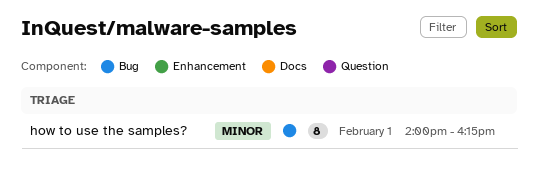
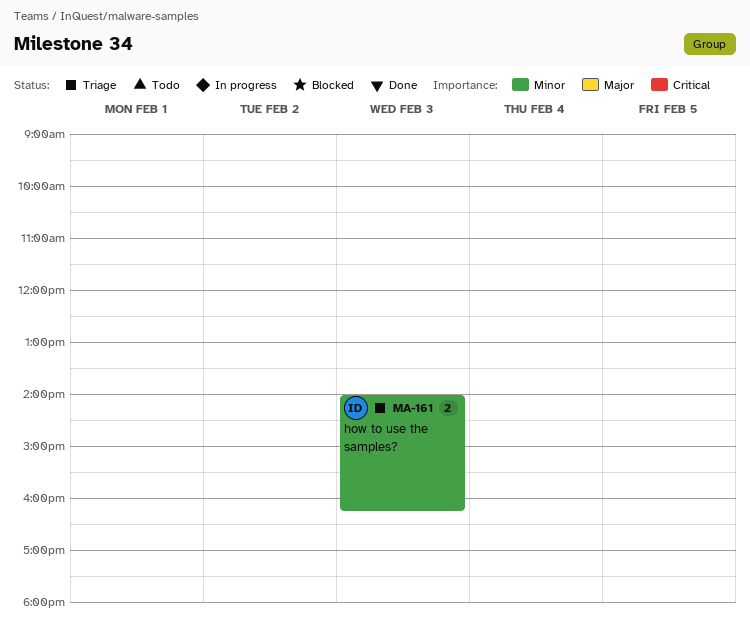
how to use the samples?, estimate: 8 -> 2
how to use the samples?, day: Feb 1 -> Feb 3

